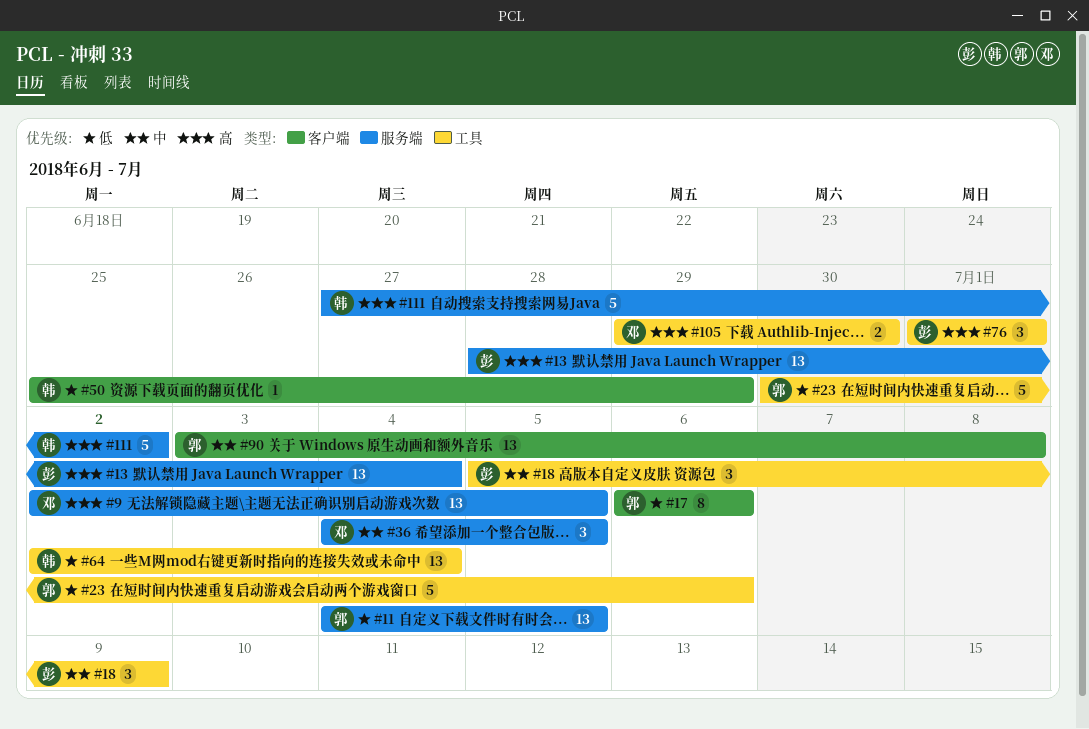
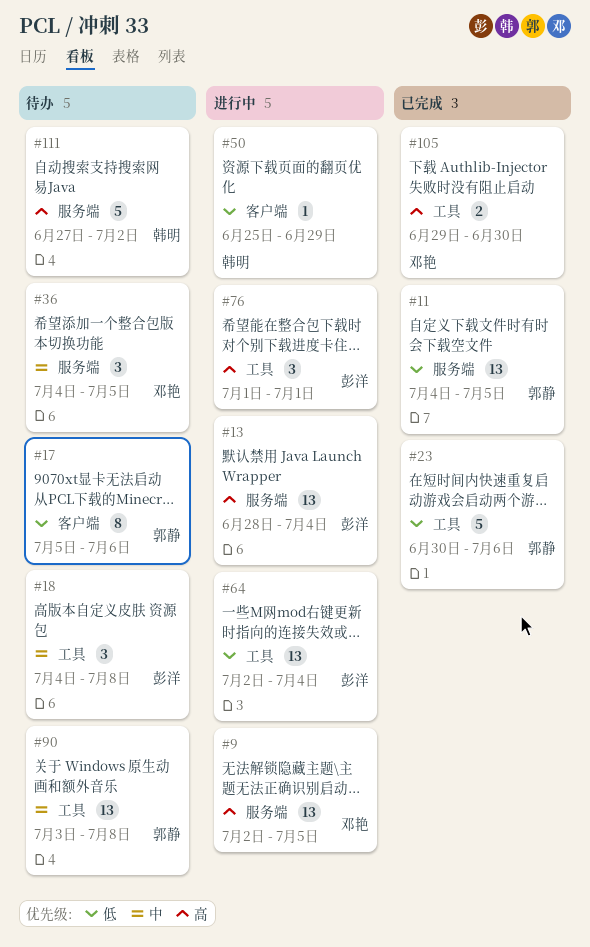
#17, start: Jul 6 -> Jul 5
#18, start: Jul 5 -> Jul 4
#18, due: Jul 9 -> Jul 8
#64, owner: 韩明 -> 彭洋
#90, label: 客户端 -> 工具

